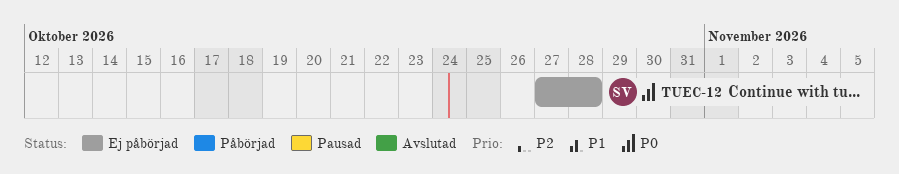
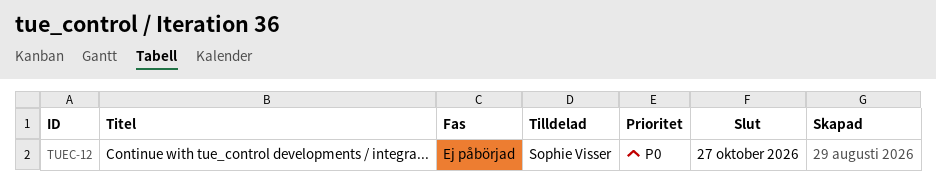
TUEC-12, due: Oct 28 -> Oct 27

